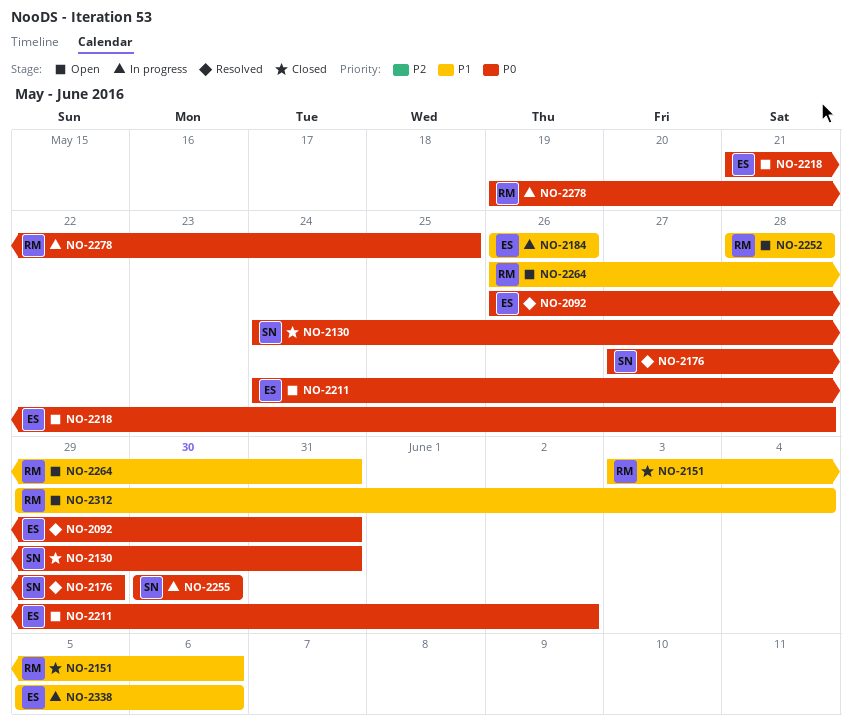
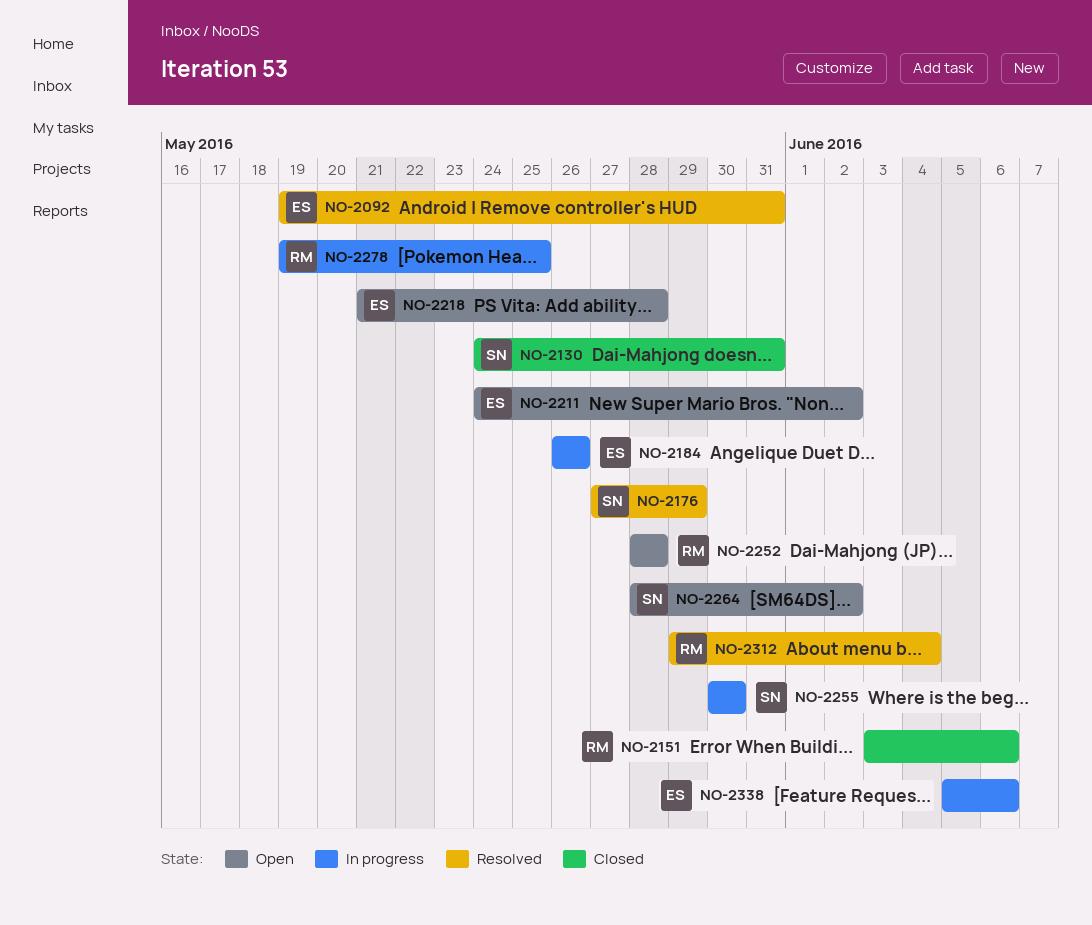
NO-2092, start: May 26 -> May 19
NO-2264, owner: RM -> SN
NO-2264, start: May 26 -> May 28
NO-2264, due: May 31 -> Jun 2
NO-2312, status: Open -> Resolved

